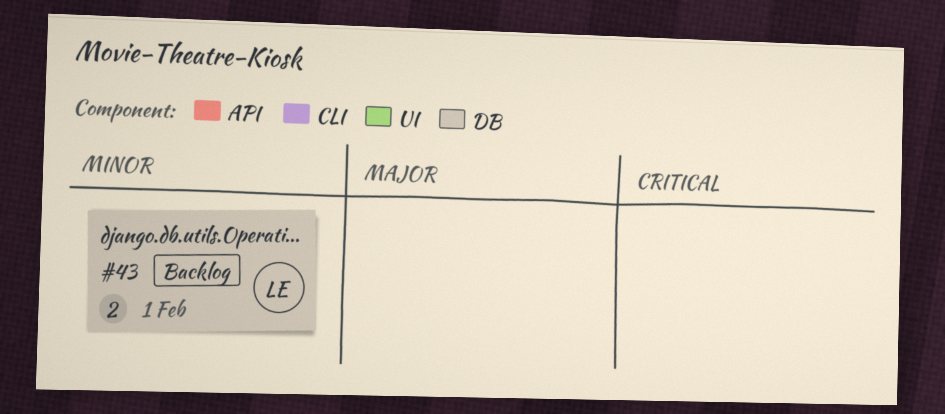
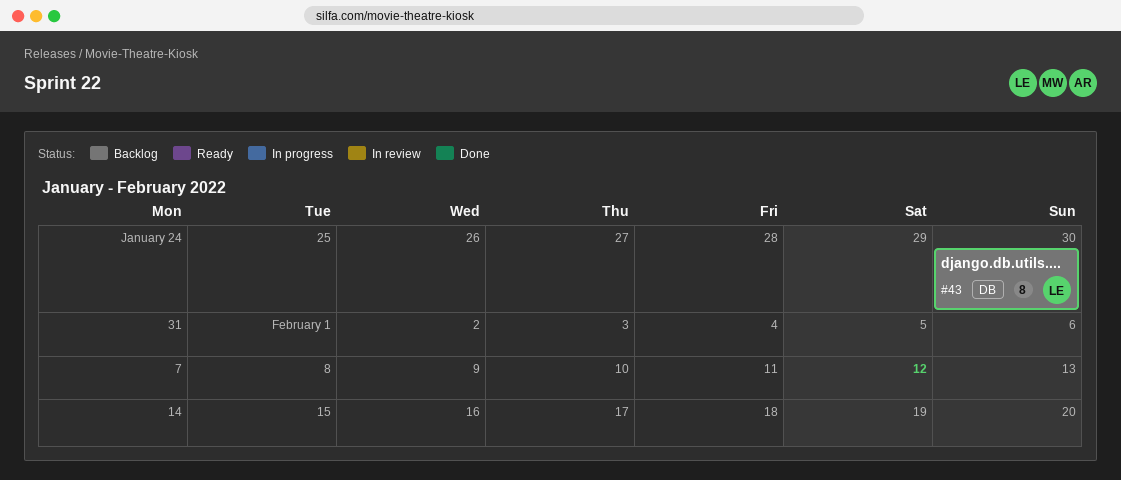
#43, estimate: 2 -> 8
#43, due: Feb 1 -> Jan 30

